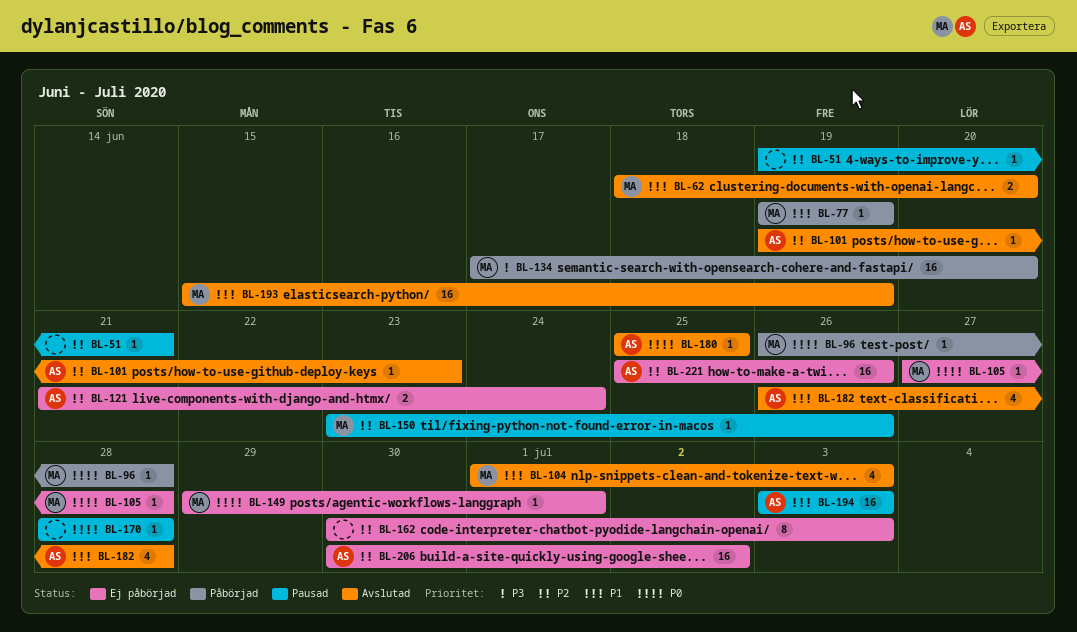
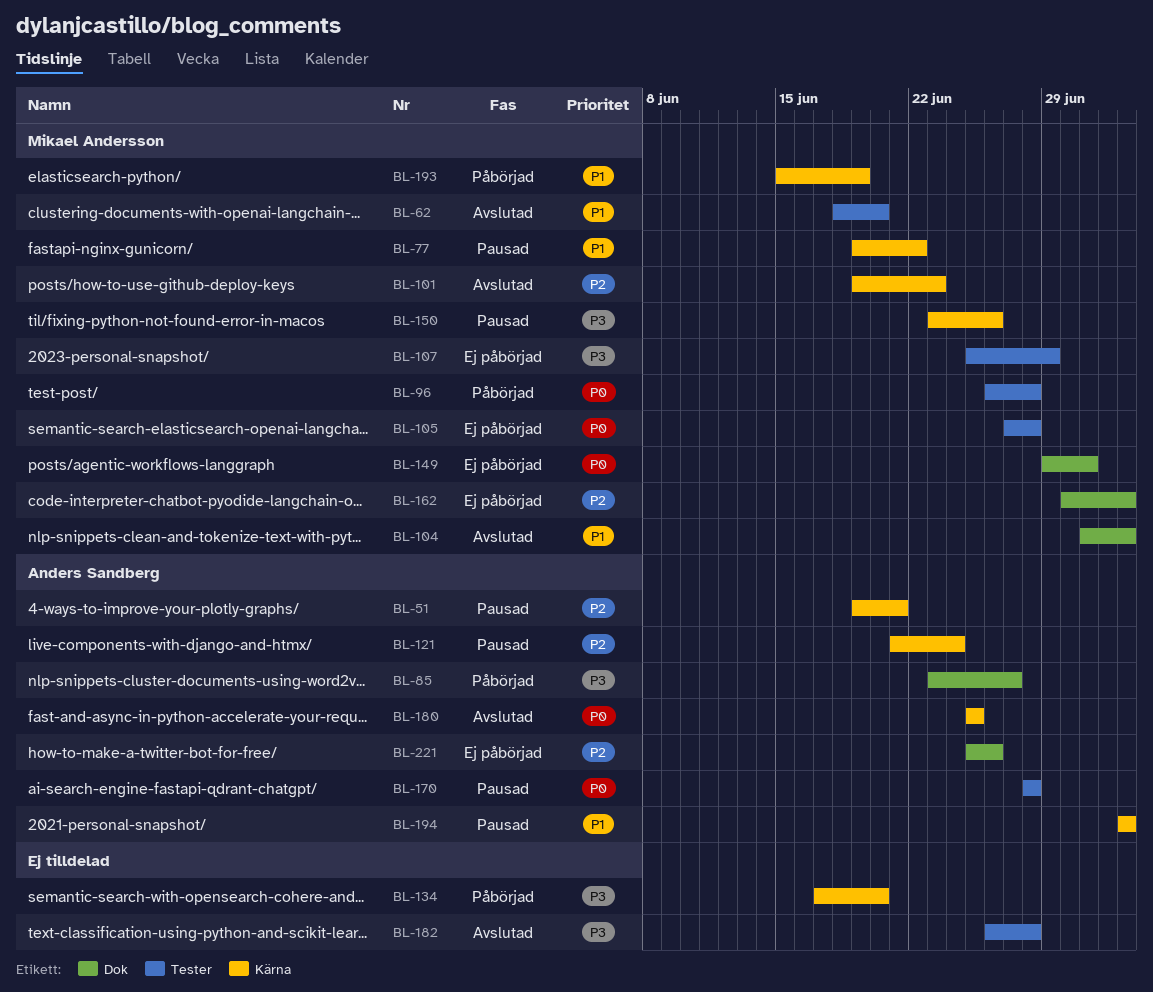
BL-51, owner: none -> Anders Sandberg
BL-77, status: Påbörjad -> Pausad
BL-77, due: Jun 19 -> Jun 22
BL-85: none -> present
BL-101, owner: Anders Sandberg -> Mikael Andersson
BL-107: none -> present
BL-121, status: Ej påbörjad -> Pausad
BL-134, owner: Mikael Andersson -> none
BL-150, priority: P2 -> P3
BL-162, owner: none -> Mikael Andersson
BL-170, owner: none -> Anders Sandberg
BL-182, owner: Anders Sandberg -> none
BL-182, priority: P1 -> P3
BL-193, status: Avslutad -> Påbörjad
BL-206: present -> none

